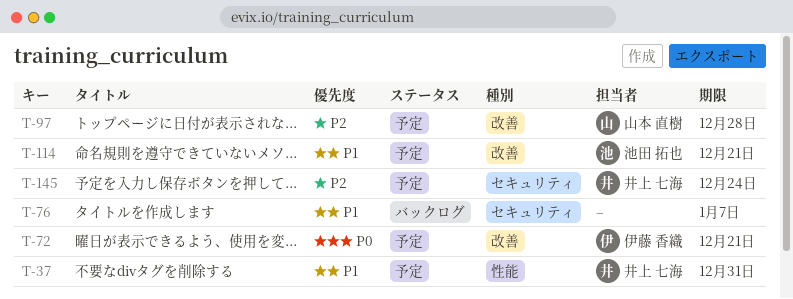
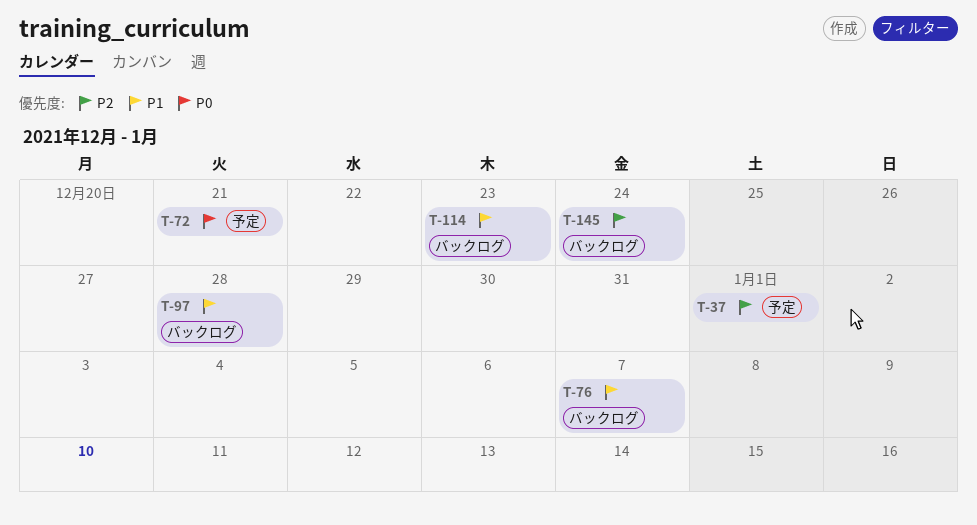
T-37, priority: P1 -> P2
T-37, due: Dec 31 -> Jan 1
T-97, status: 予定 -> バックログ
T-97, priority: P2 -> P1
T-114, status: 予定 -> バックログ
T-114, due: Dec 21 -> Dec 23
T-145, status: 予定 -> バックログ

